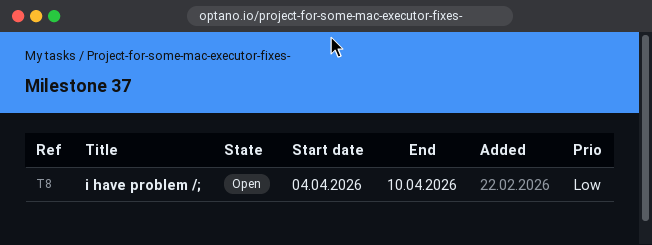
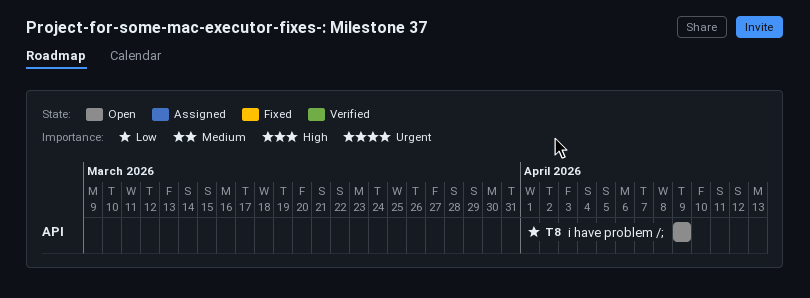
T8, start: Apr 4 -> Apr 9
T8, due: Apr 10 -> Apr 9

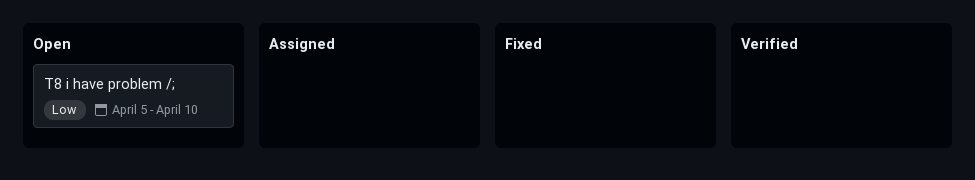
T8, start: Apr 9 -> Apr 5
T8, due: Apr 9 -> Apr 10

